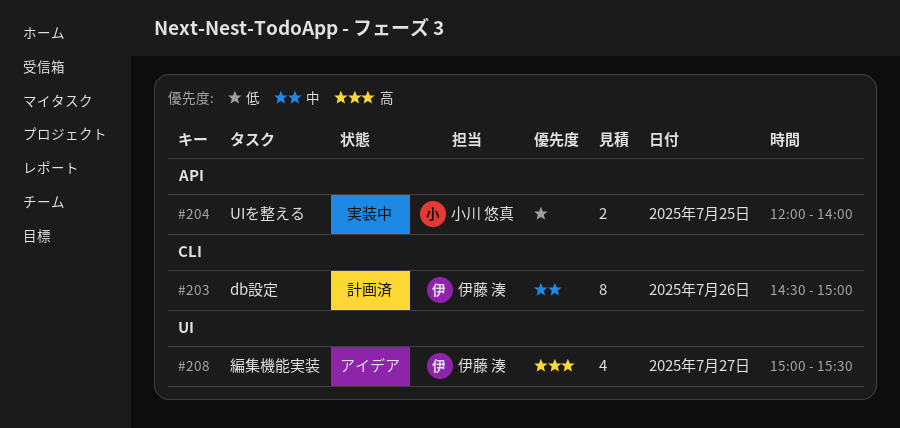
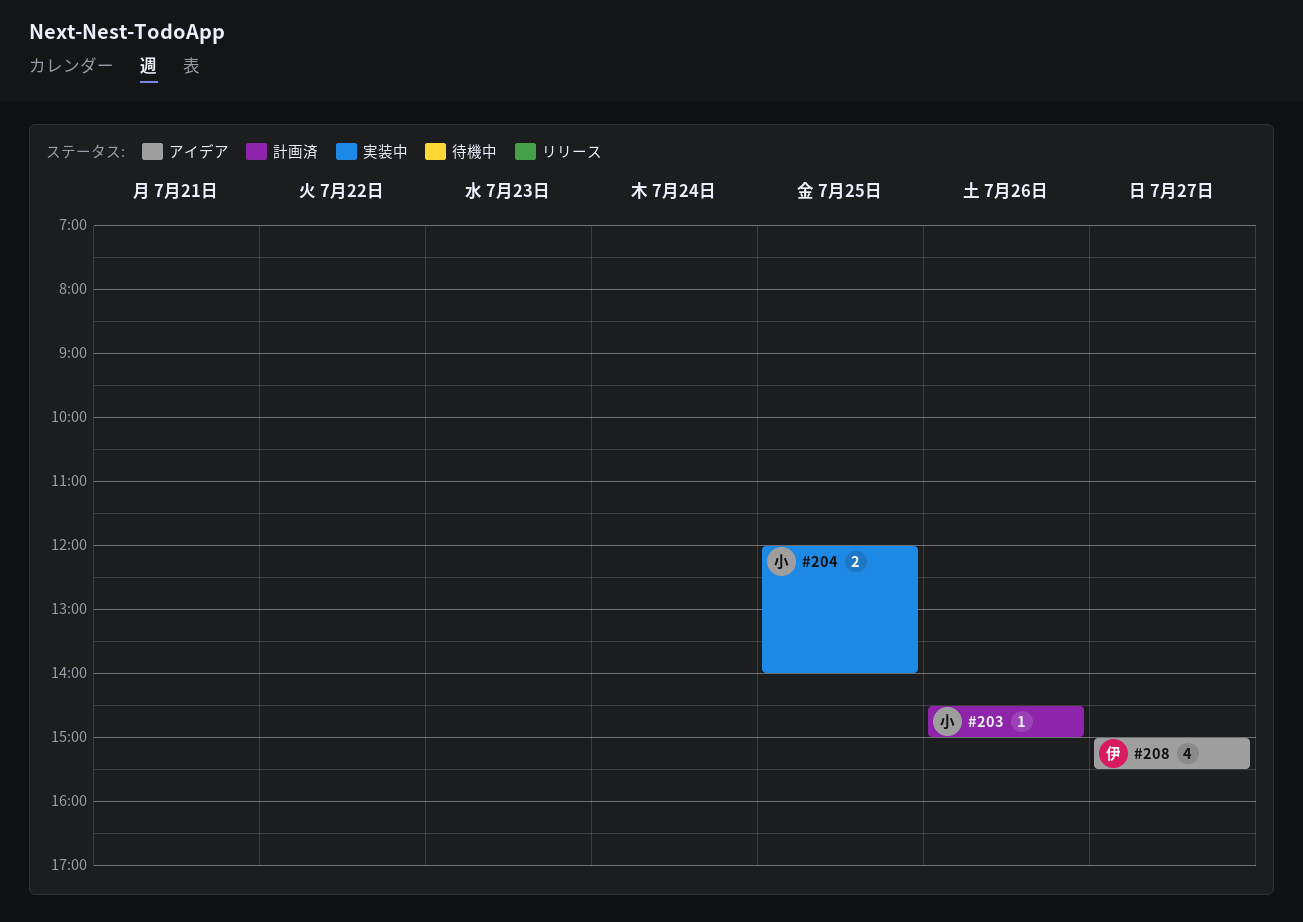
#203, owner: 伊藤 湊 -> 小川 悠真
#203, estimate: 8 -> 1

